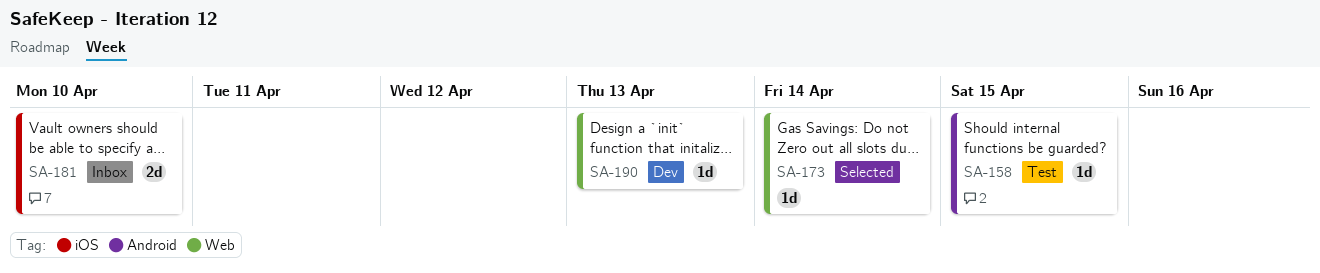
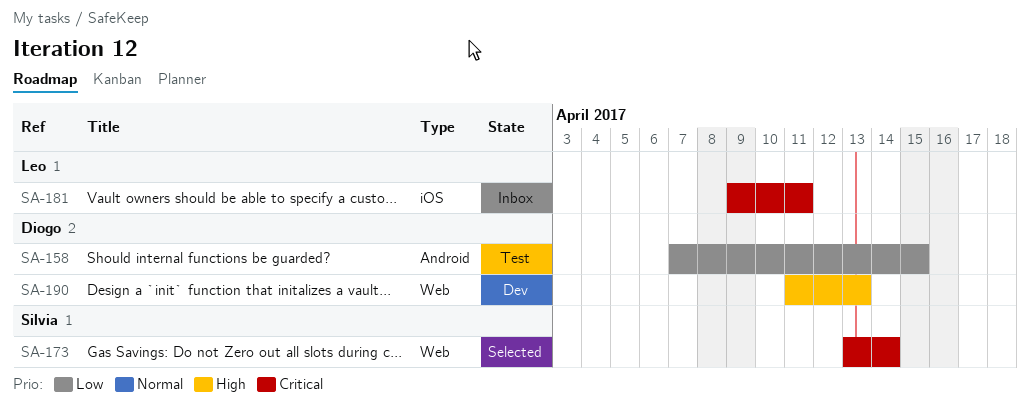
SA-181, due: Apr 10 -> Apr 11

